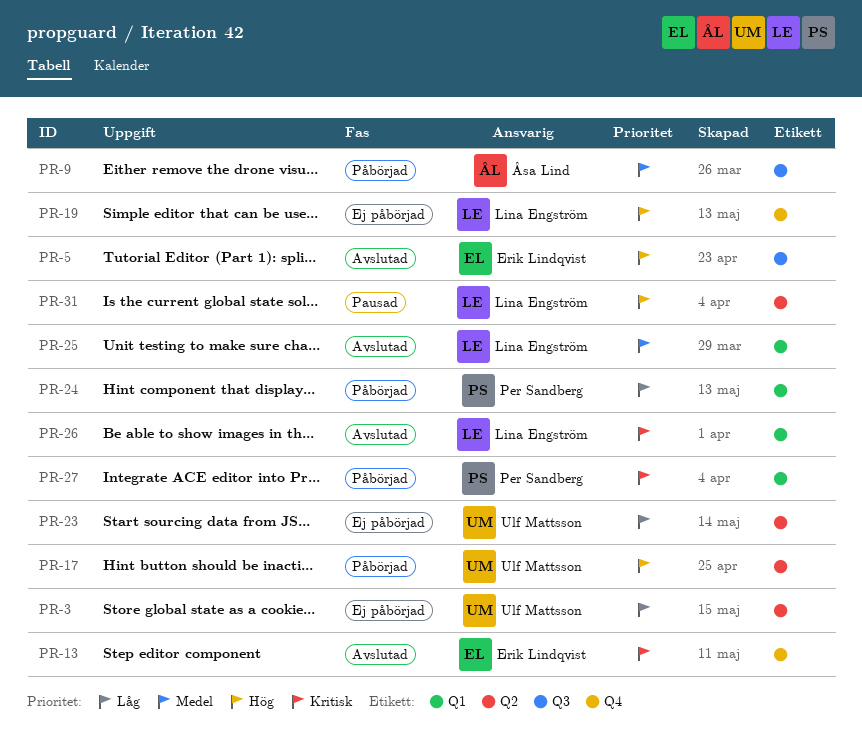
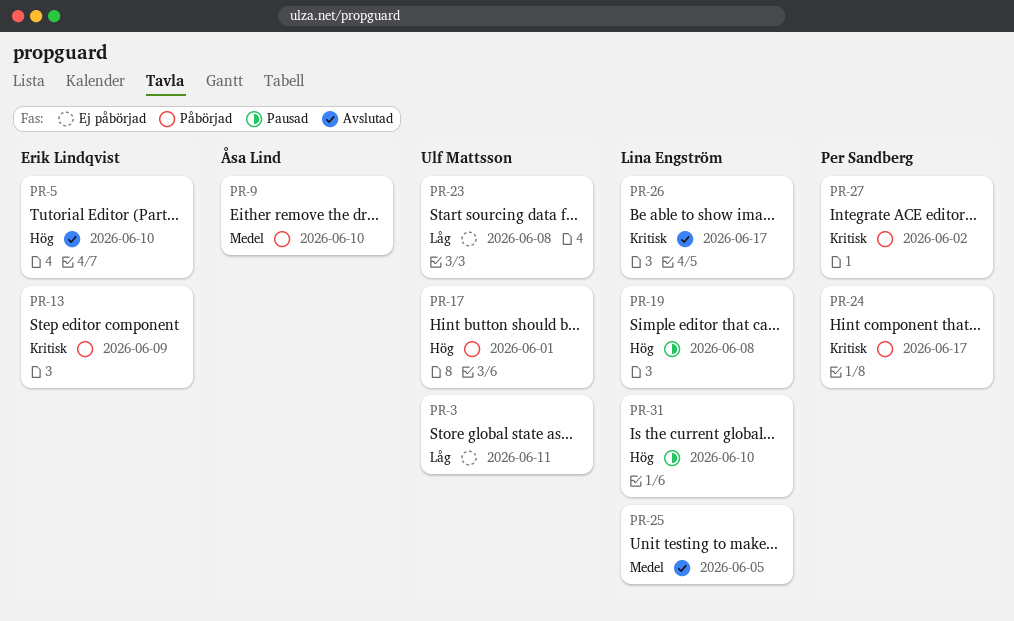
PR-13, status: Avslutad -> Påbörjad
PR-19, status: Ej påbörjad -> Pausad
PR-24, priority: Låg -> Kritisk

